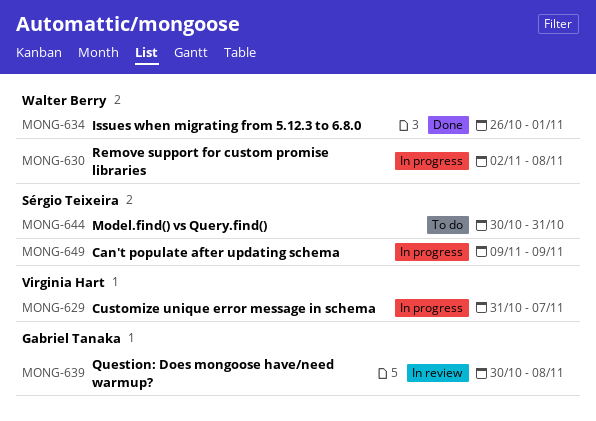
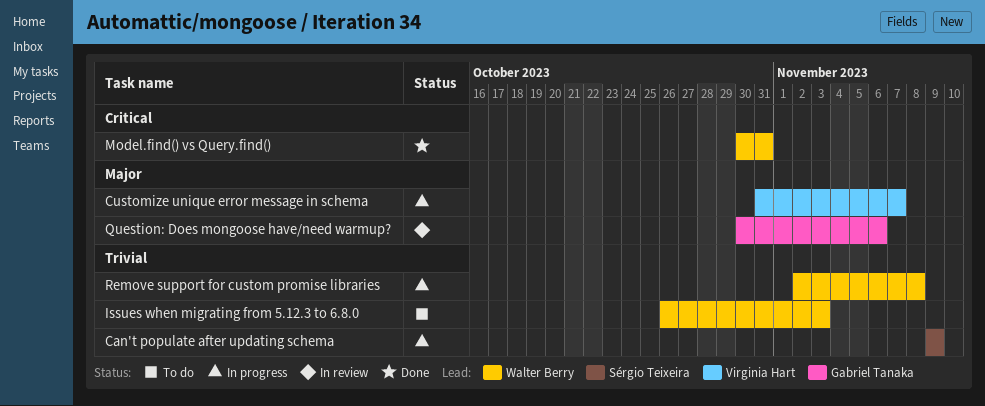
Issues when migrating from 5.12.3 to 6.8.0, status: Done -> To do
Issues when migrating from 5.12.3 to 6.8.0, due: Nov 1 -> Nov 3
Model.find() vs Query.find(), status: To do -> Done
Model.find() vs Query.find(), owner: Sérgio Teixeira -> Walter Berry
Question: Does mongoose have/need warmup?, due: Nov 8 -> Nov 6

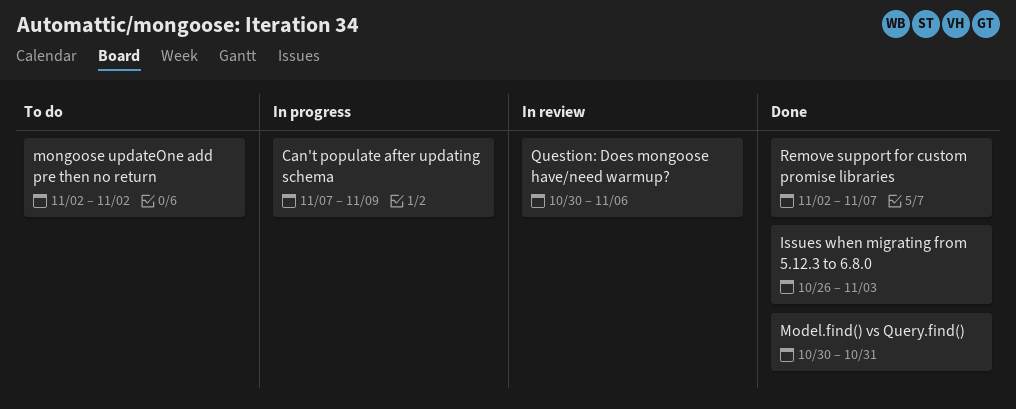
Can't populate after updating schema, start: Nov 9 -> Nov 7
Customize unique error message in schema: present -> none
Issues when migrating from 5.12.3 to 6.8.0, status: To do -> Done
mongoose updateOne add pre then no return: none -> present
Remove support for custom promise libraries, status: In progress -> Done
Remove support for custom promise libraries, due: Nov 8 -> Nov 7

